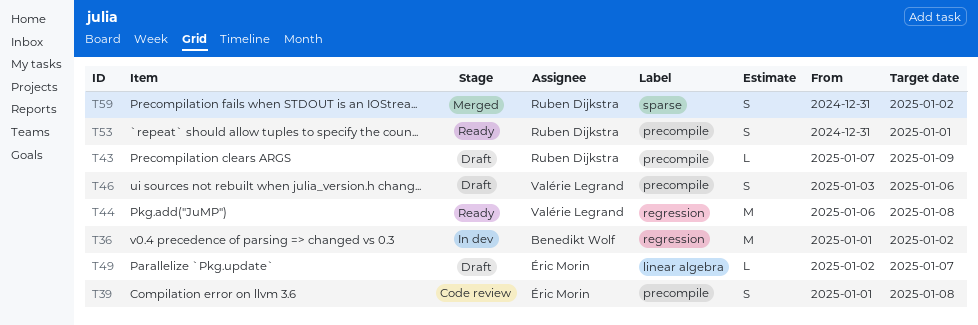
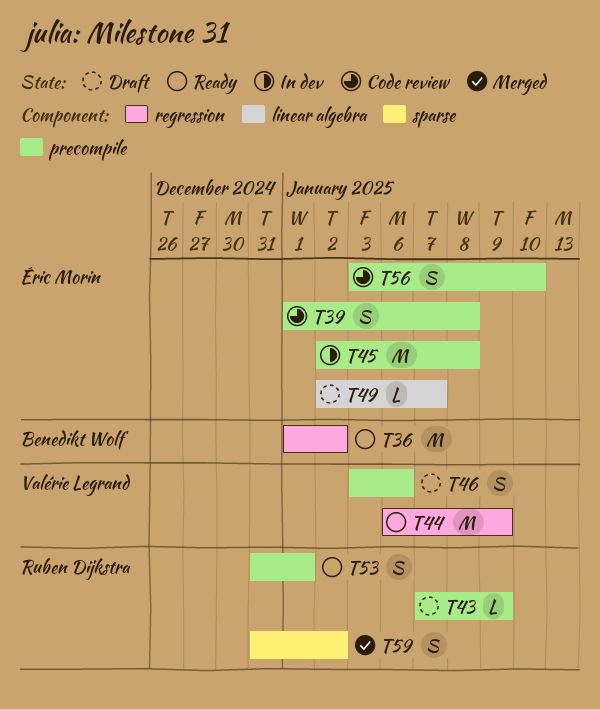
T36, status: In dev -> Ready
T44, due: Jan 8 -> Jan 9
T45: none -> present
T56: none -> present

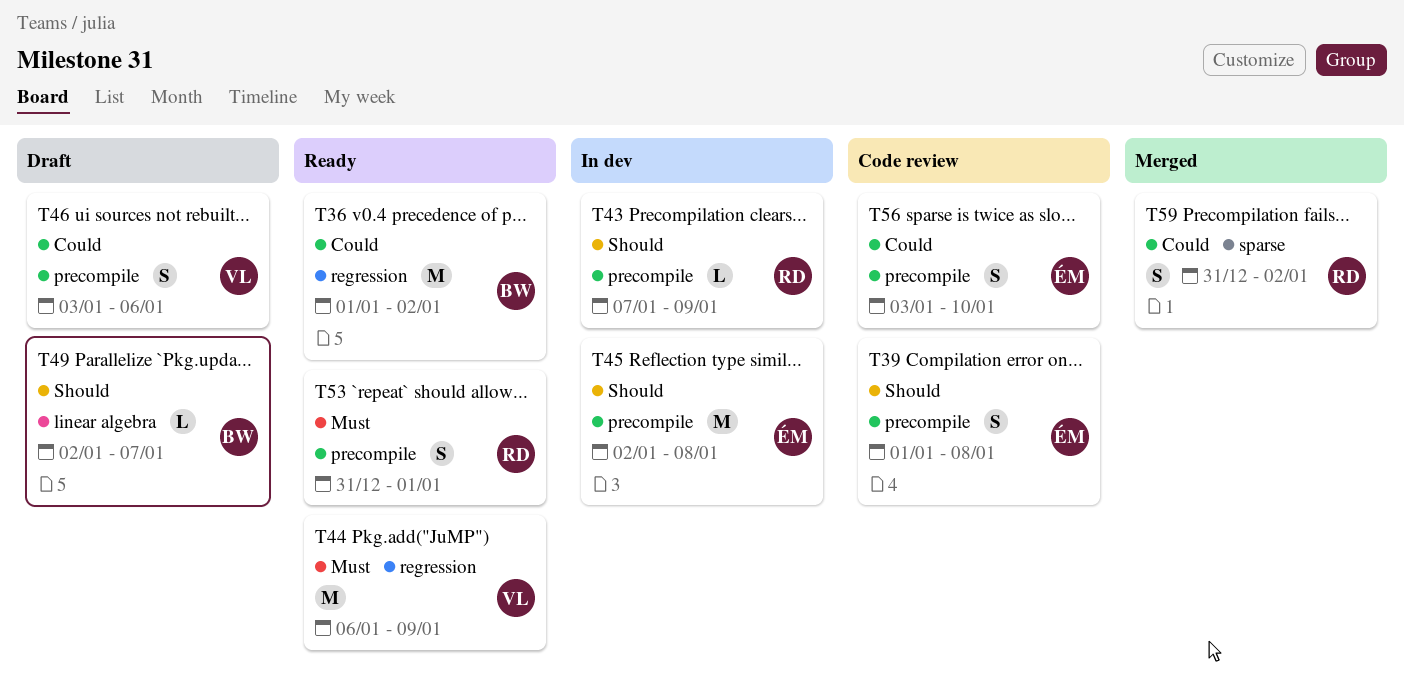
T43, status: Draft -> In dev
T49, owner: Éric Morin -> Benedikt Wolf

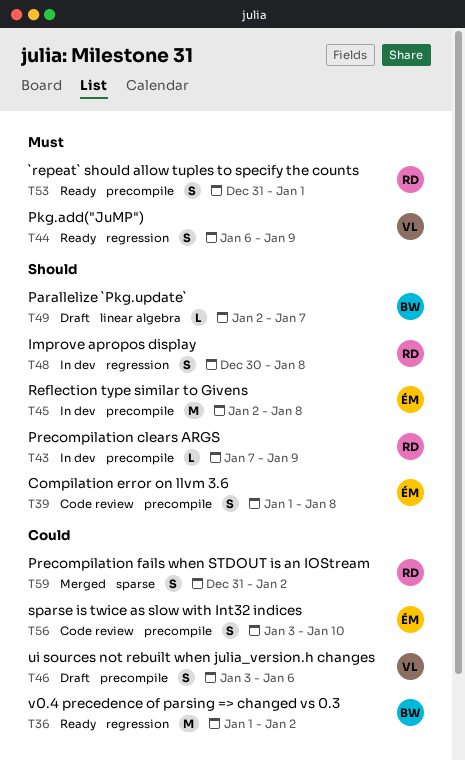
T44, estimate: M -> S
T48: none -> present

